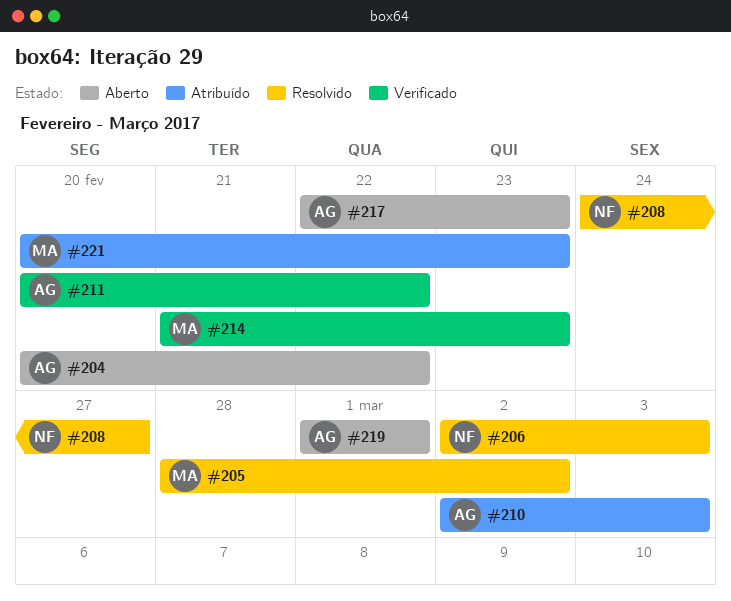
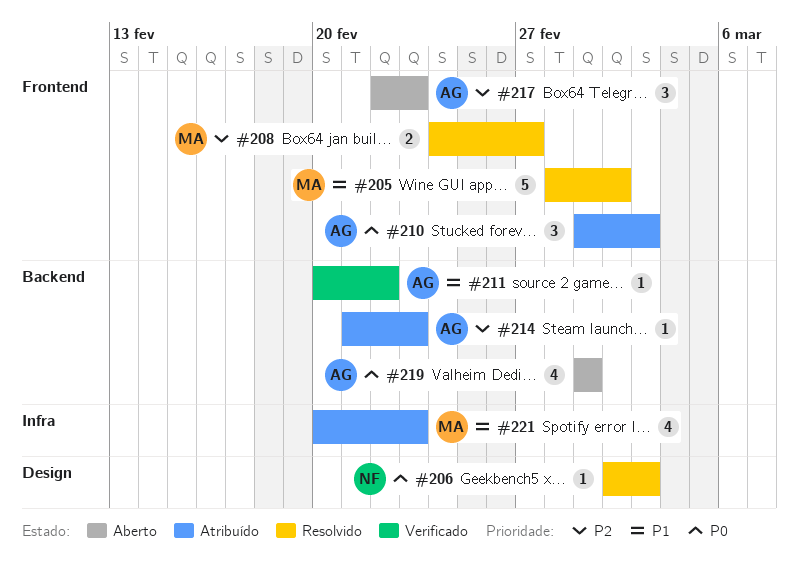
#204: present -> none
#208, owner: NF -> MA
#210, start: Mar 2 -> Mar 1
#214, status: Verificado -> Atribuído
#214, owner: MA -> AG

